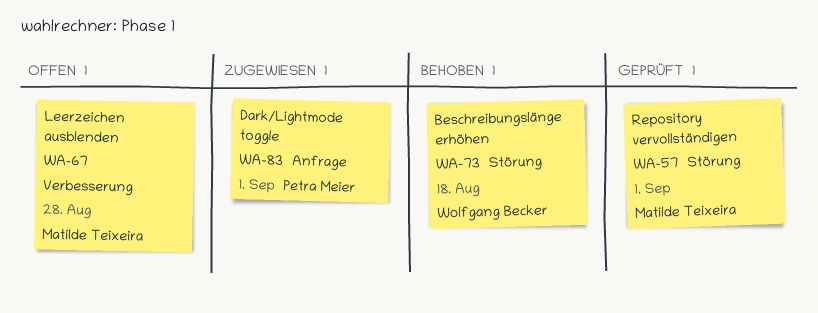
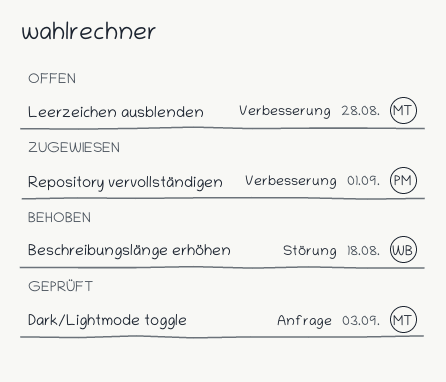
Dark/Lightmode toggle, status: Zugewiesen -> Geprüft
Dark/Lightmode toggle, owner: Petra Meier -> Matilde Teixeira
Dark/Lightmode toggle, due: Sep 1 -> Sep 3
Repository vervollständigen, status: Geprüft -> Zugewiesen
Repository vervollständigen, owner: Matilde Teixeira -> Petra Meier
Repository vervollständigen, label: Störung -> Verbesserung

